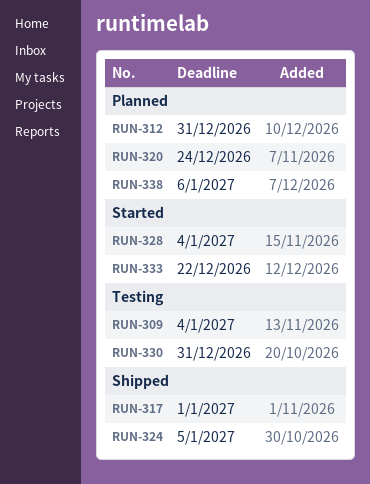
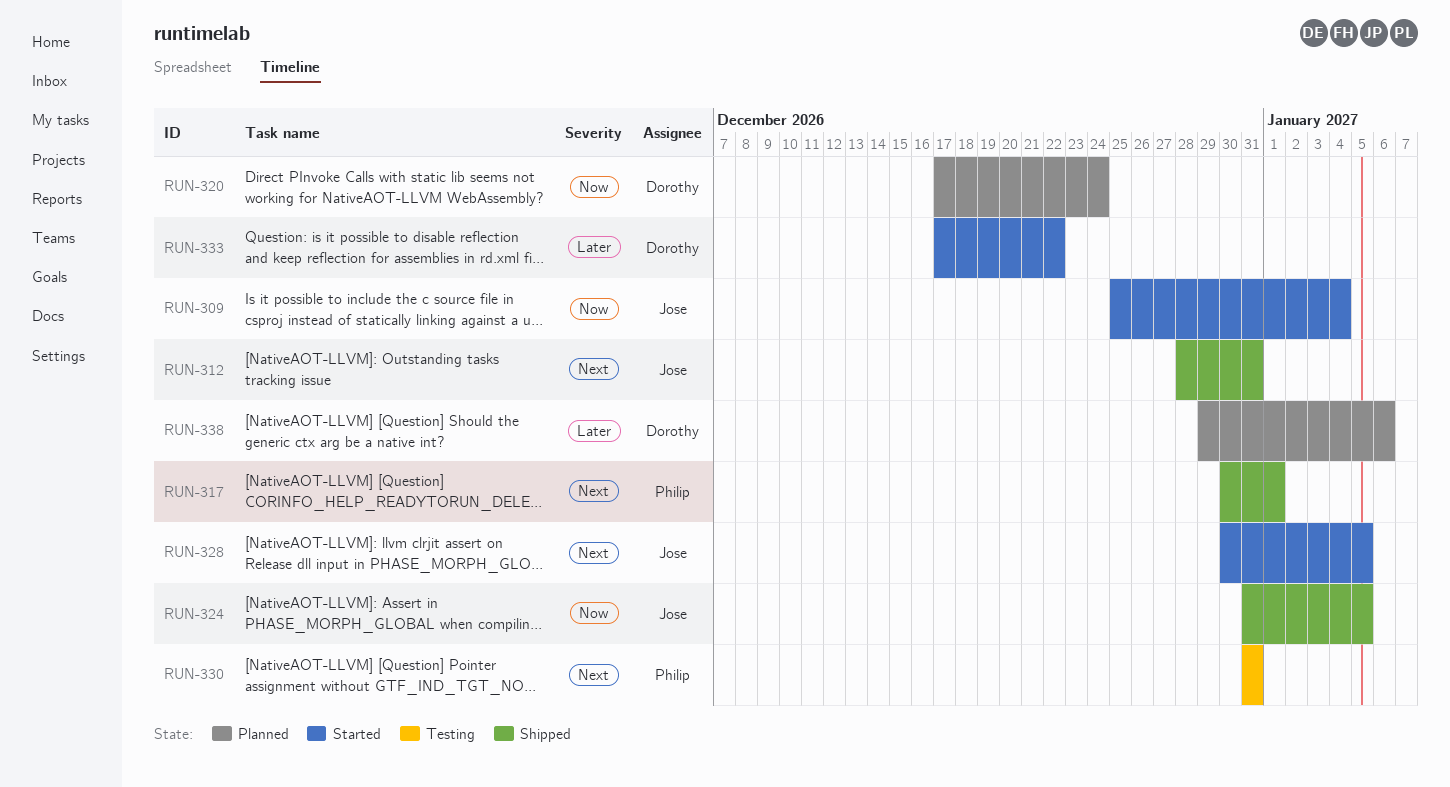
RUN-309, status: Testing -> Started
RUN-312, status: Planned -> Shipped
RUN-328, due: Jan 4 -> Jan 5

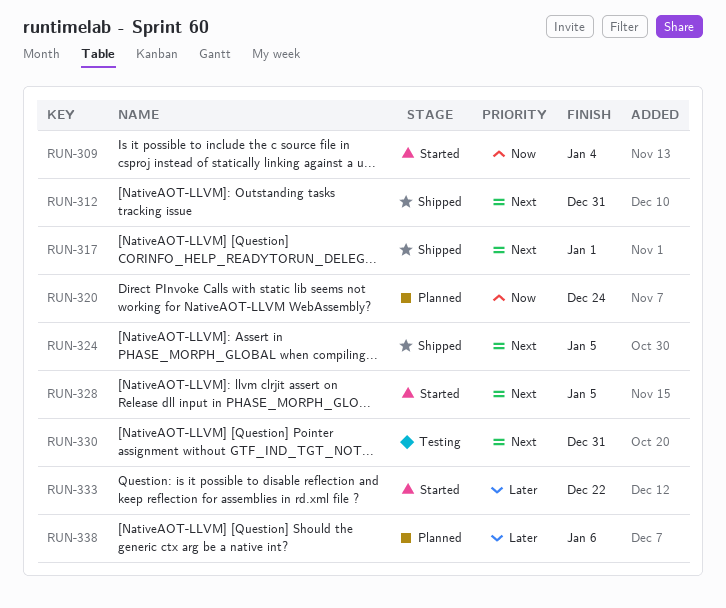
RUN-324, priority: Now -> Next

